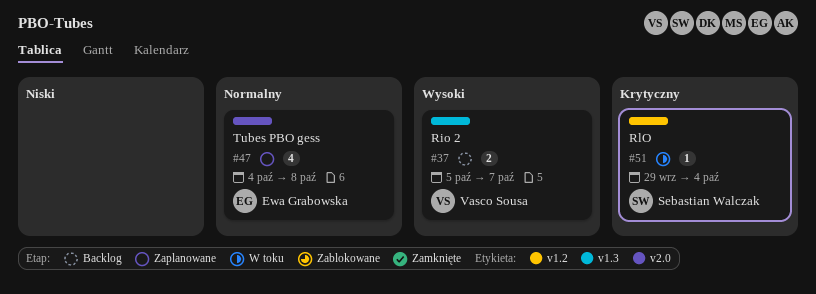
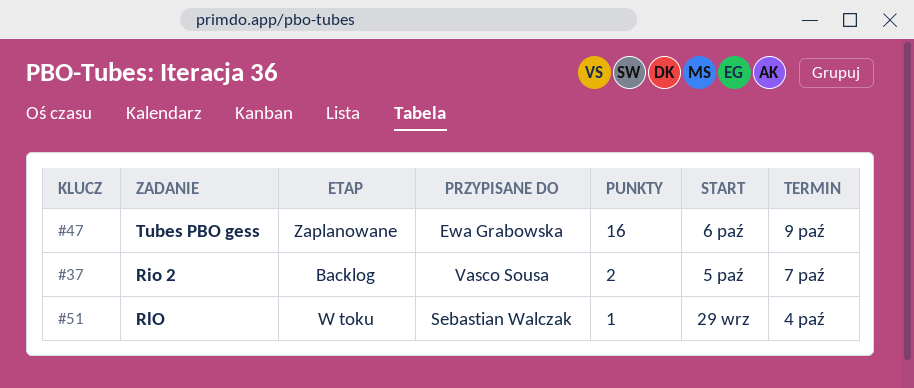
#47, estimate: 4 -> 16
#47, start: Oct 4 -> Oct 6
#47, due: Oct 8 -> Oct 9

